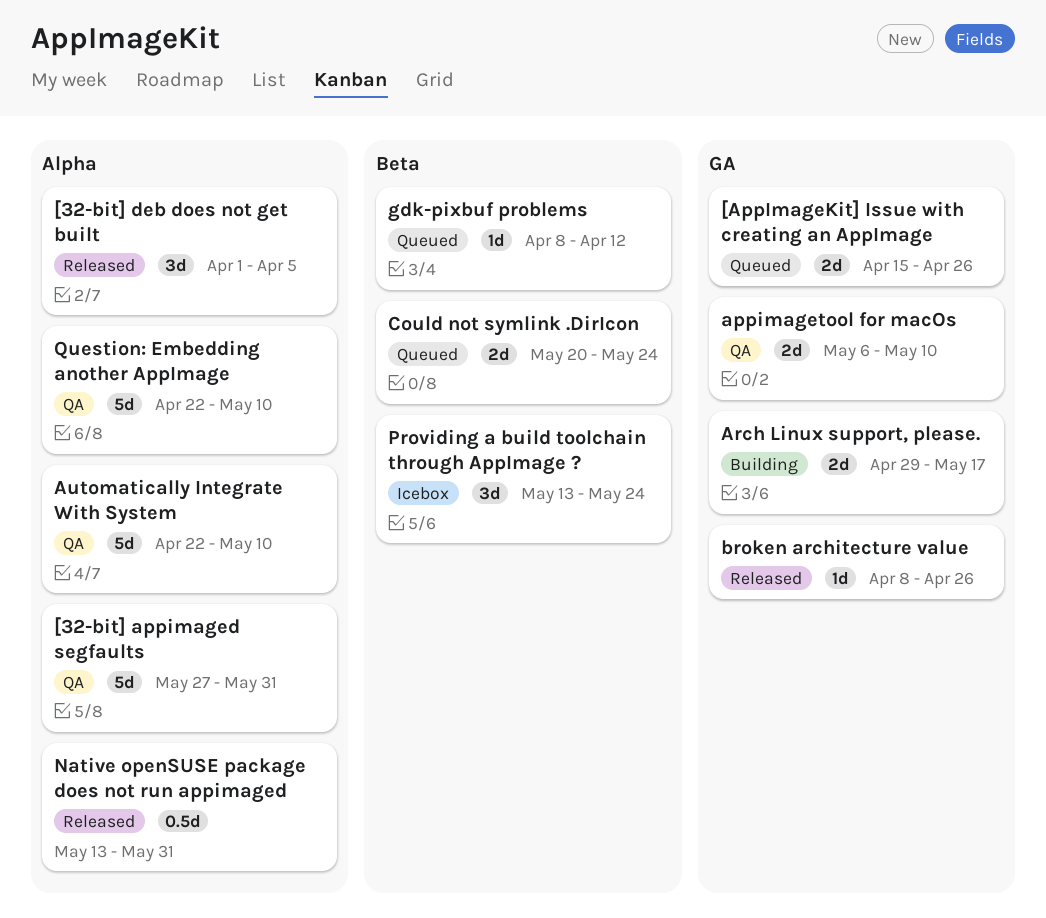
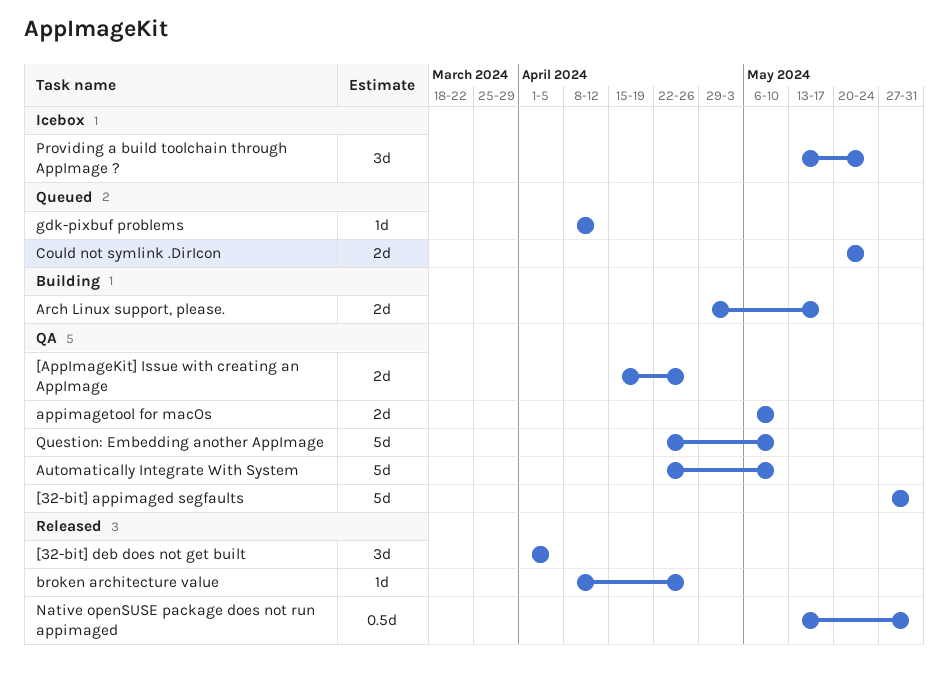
[AppImageKit] Issue with creating an AppImage, status: Queued -> QA

